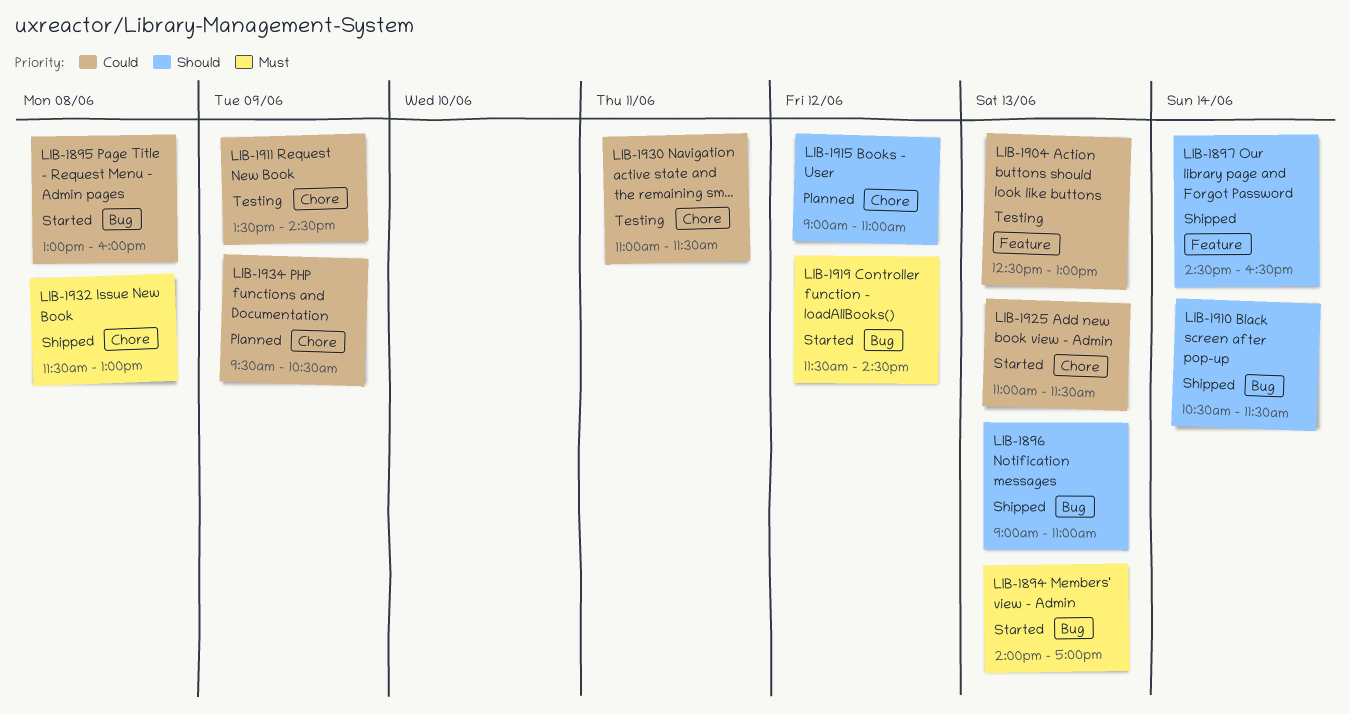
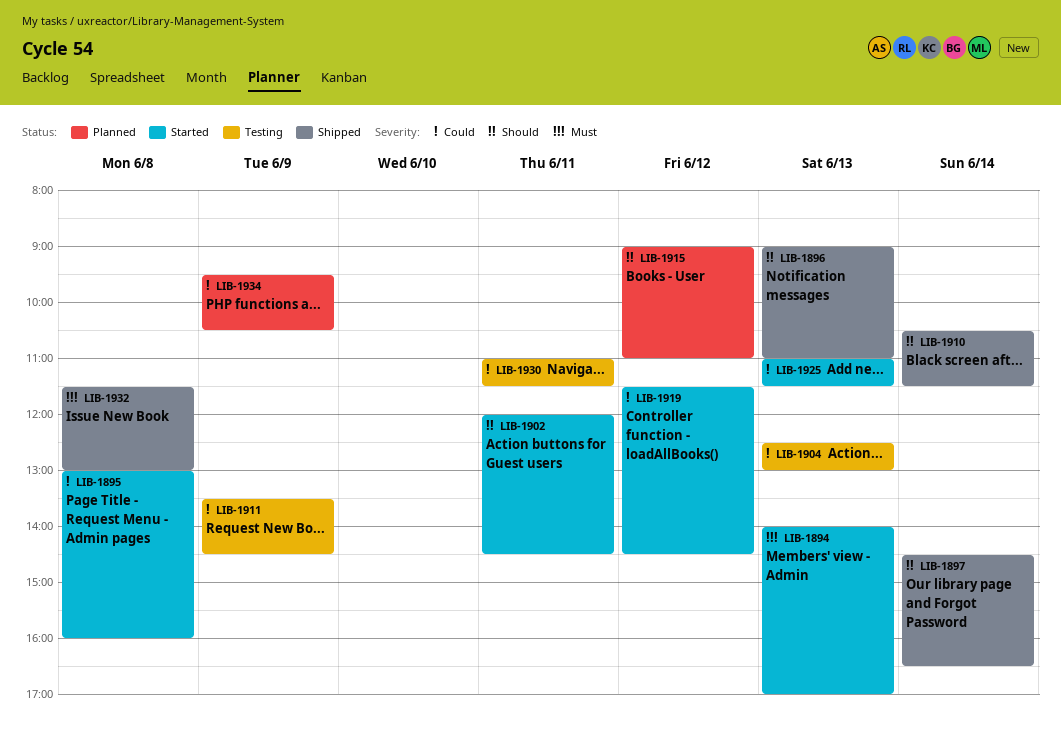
LIB-1902: none -> present
LIB-1919, priority: Must -> Could

